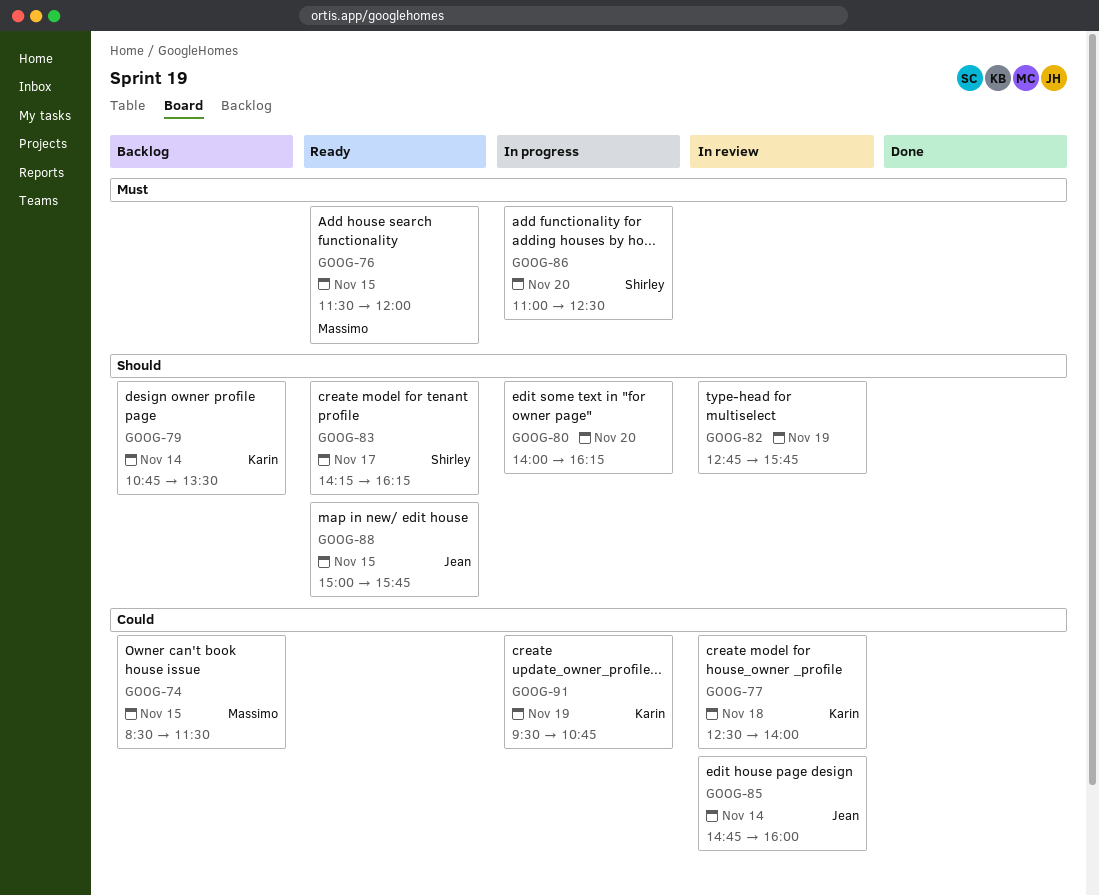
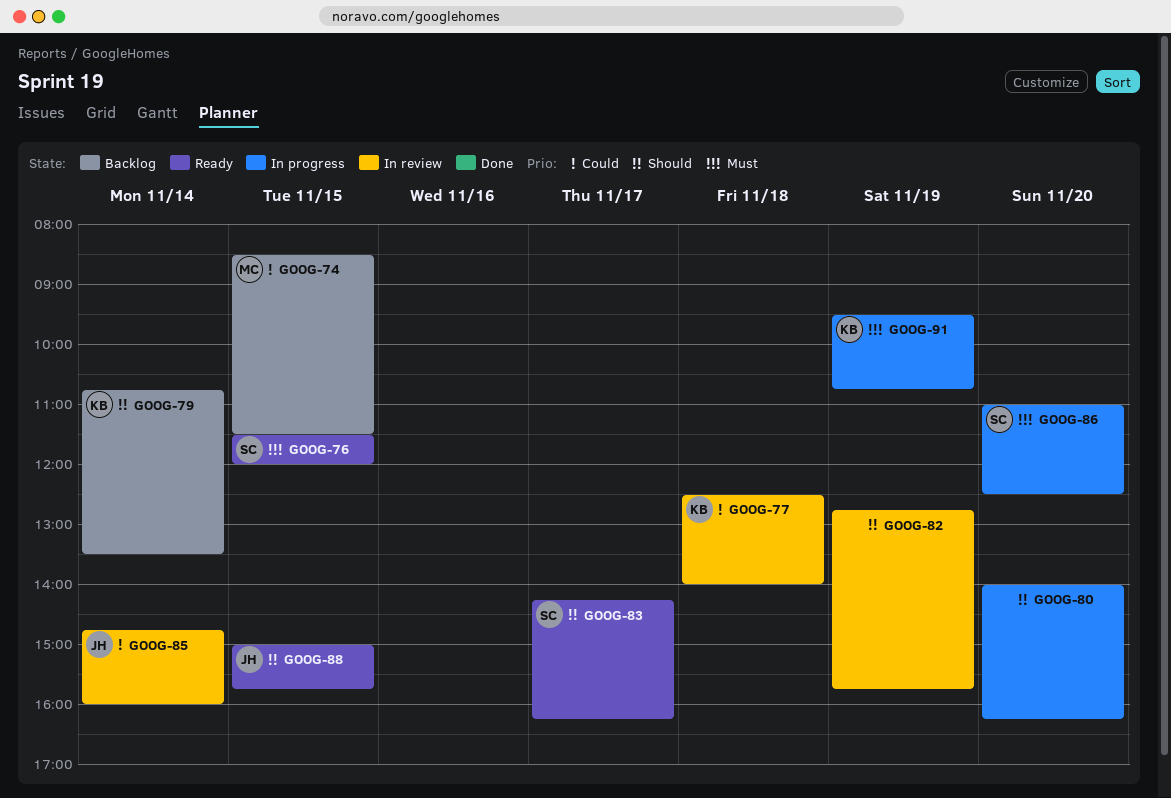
GOOG-76, owner: Massimo -> Shirley
GOOG-91, priority: Could -> Must

